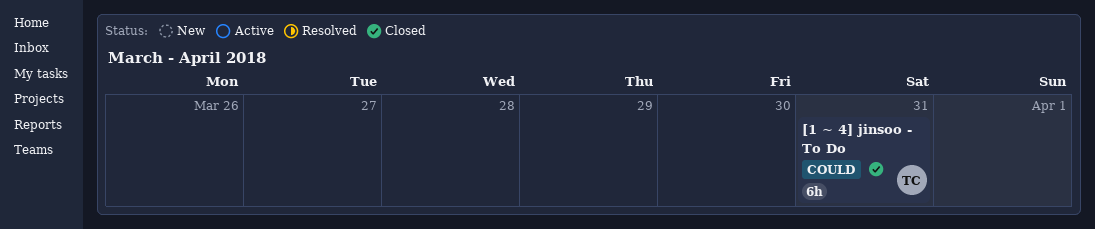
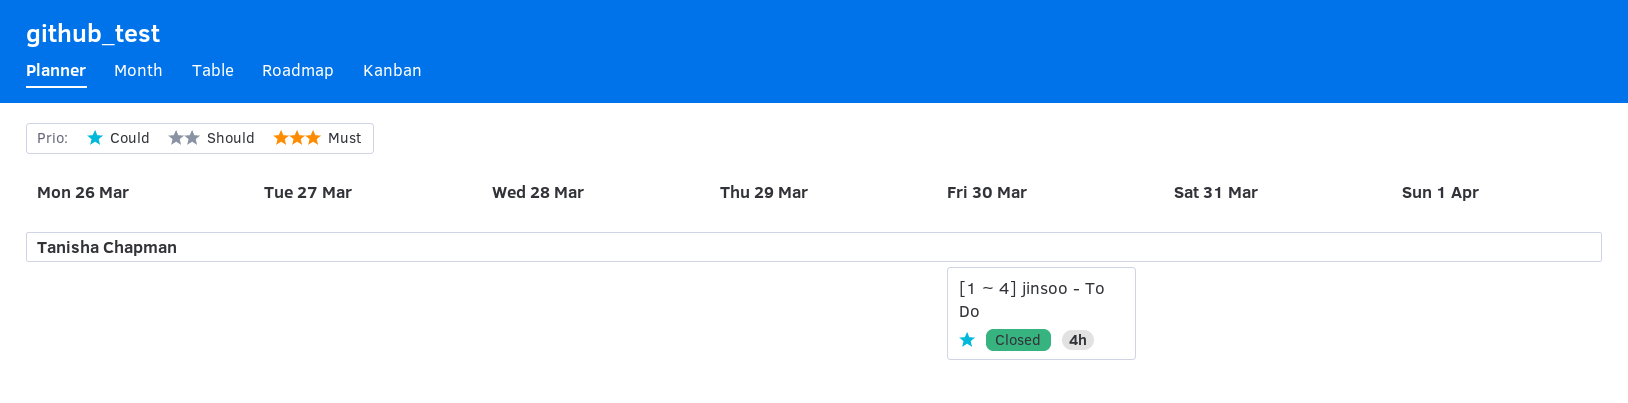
[1 ~ 4] jinsoo - To Do, estimate: 6h -> 4h
[1 ~ 4] jinsoo - To Do, due: Mar 31 -> Mar 30

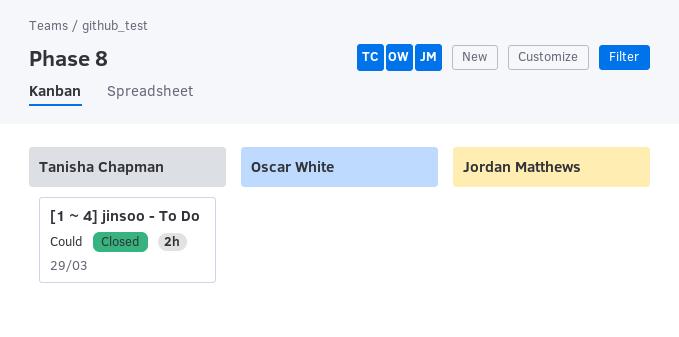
[1 ~ 4] jinsoo - To Do, estimate: 4h -> 2h
[1 ~ 4] jinsoo - To Do, due: Mar 30 -> Mar 29

